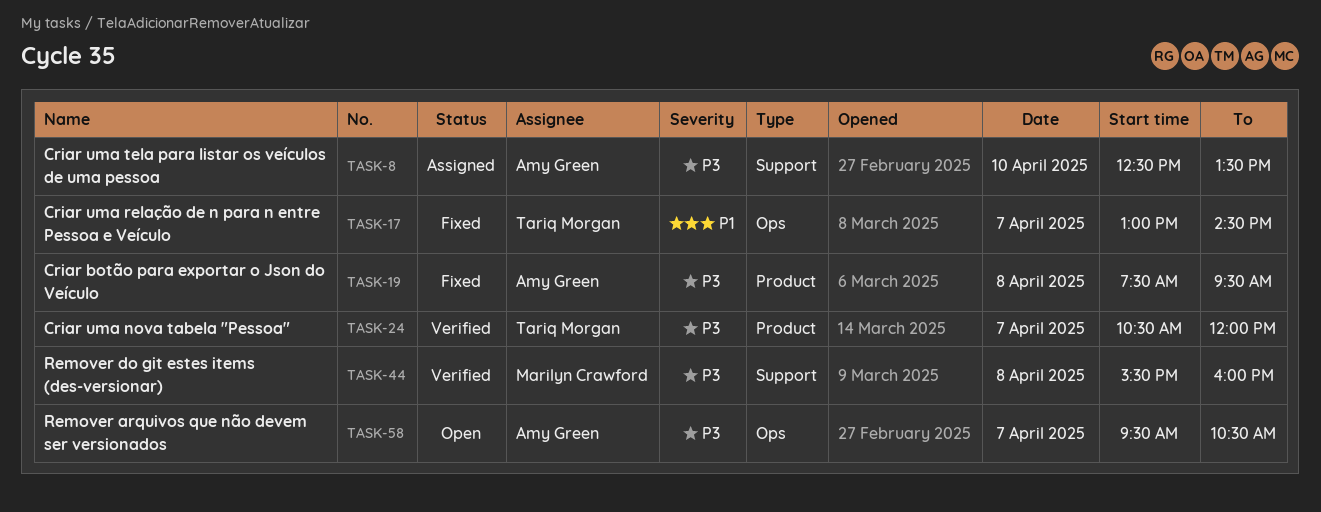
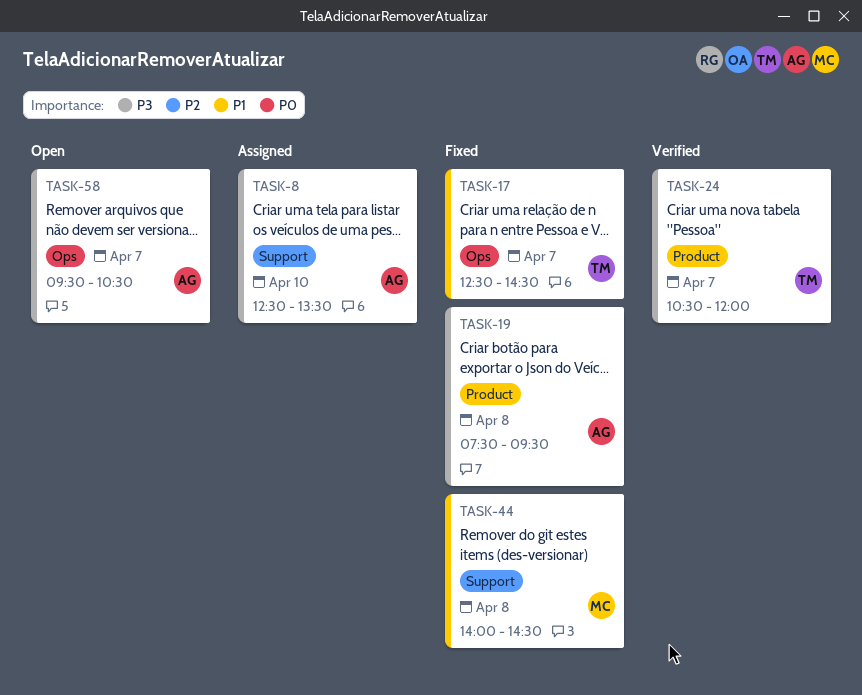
TASK-17, begins: 13:00 -> 12:30
TASK-44, status: Verified -> Fixed
TASK-44, priority: P3 -> P1
TASK-44, begins: 15:30 -> 14:00
TASK-44, ends: 16:00 -> 14:30

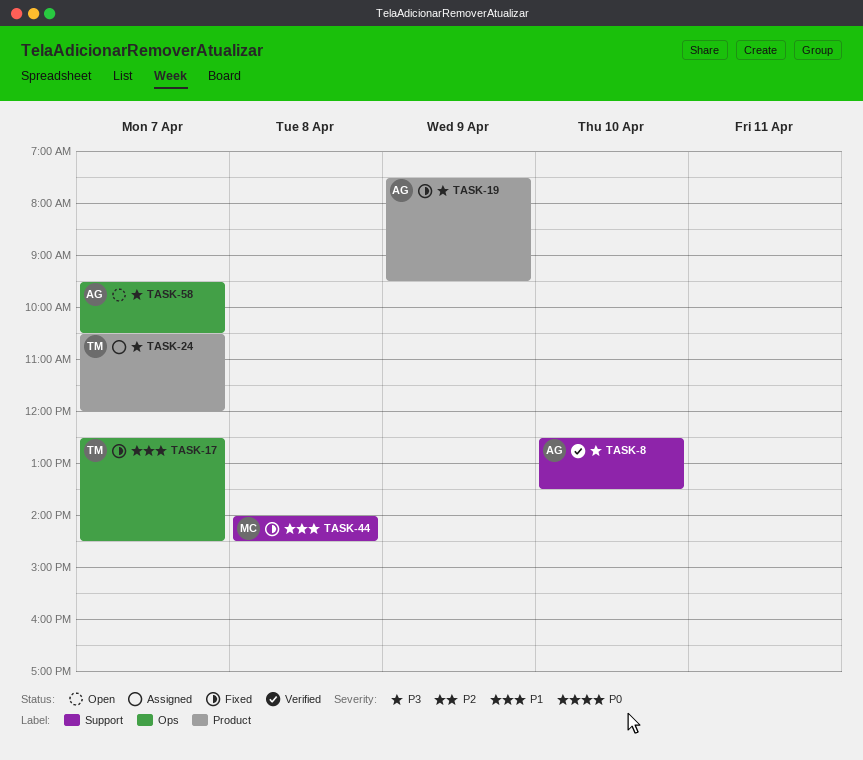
TASK-8, status: Assigned -> Verified
TASK-19, day: Apr 8 -> Apr 9
TASK-24, status: Verified -> Assigned

